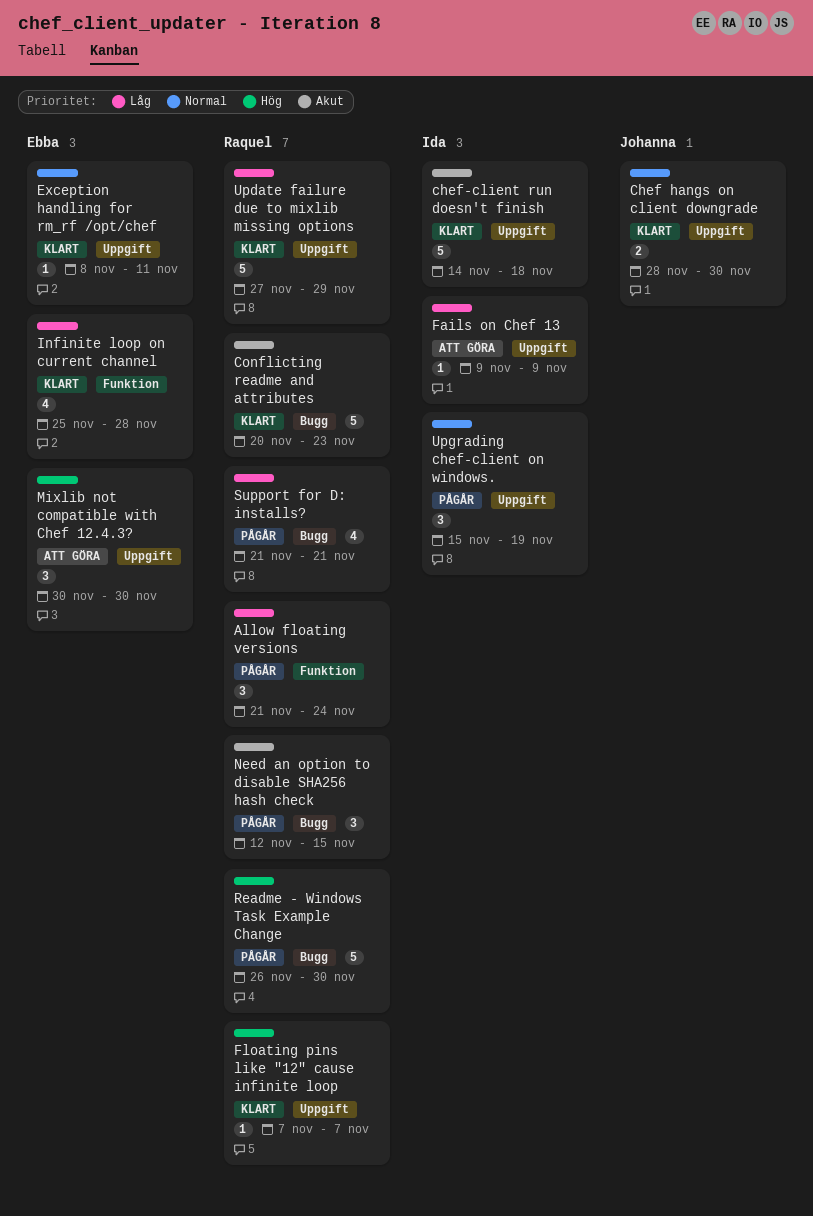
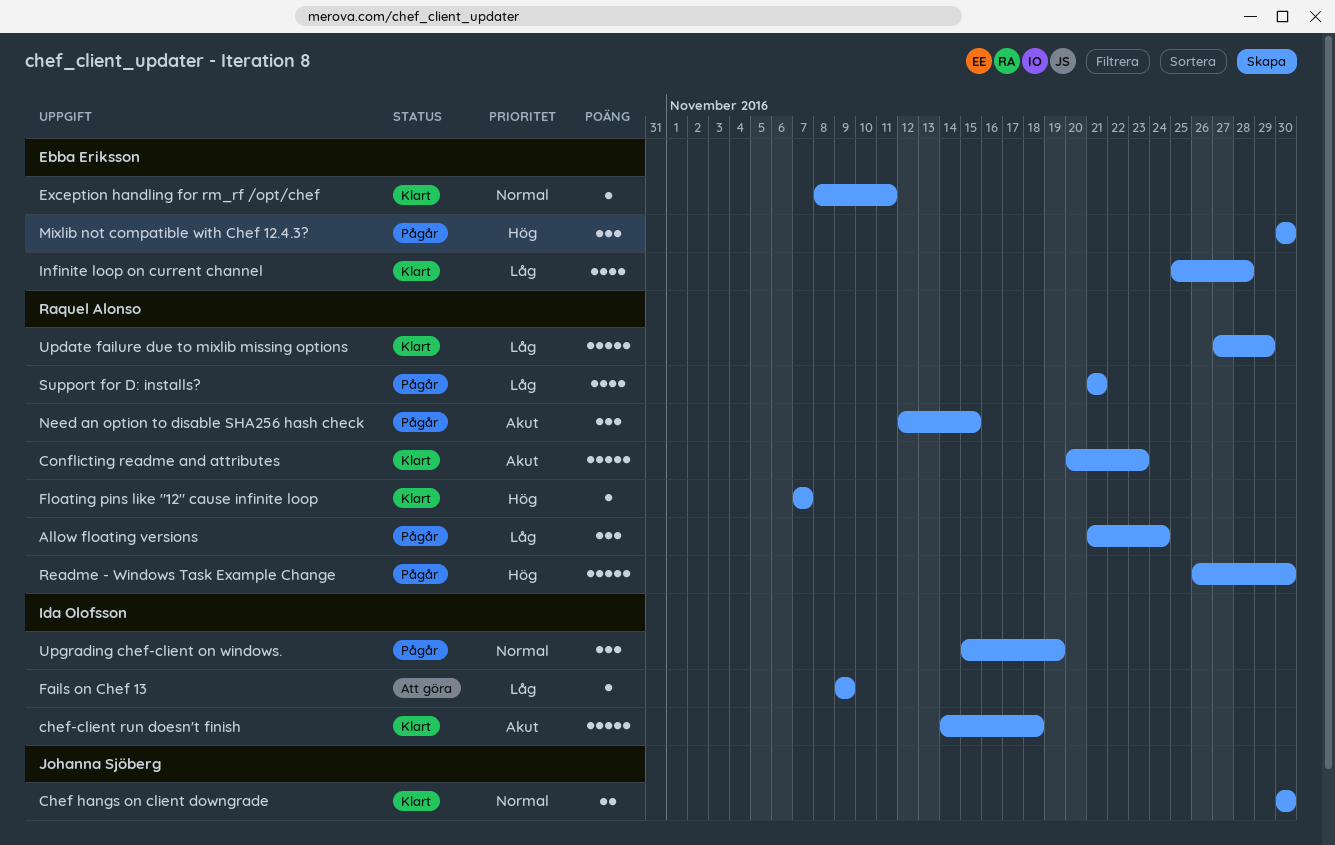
Chef hangs on client downgrade, start: Nov 28 -> Nov 30
Mixlib not compatible with Chef 12.4.3?, status: Att göra -> Pågår

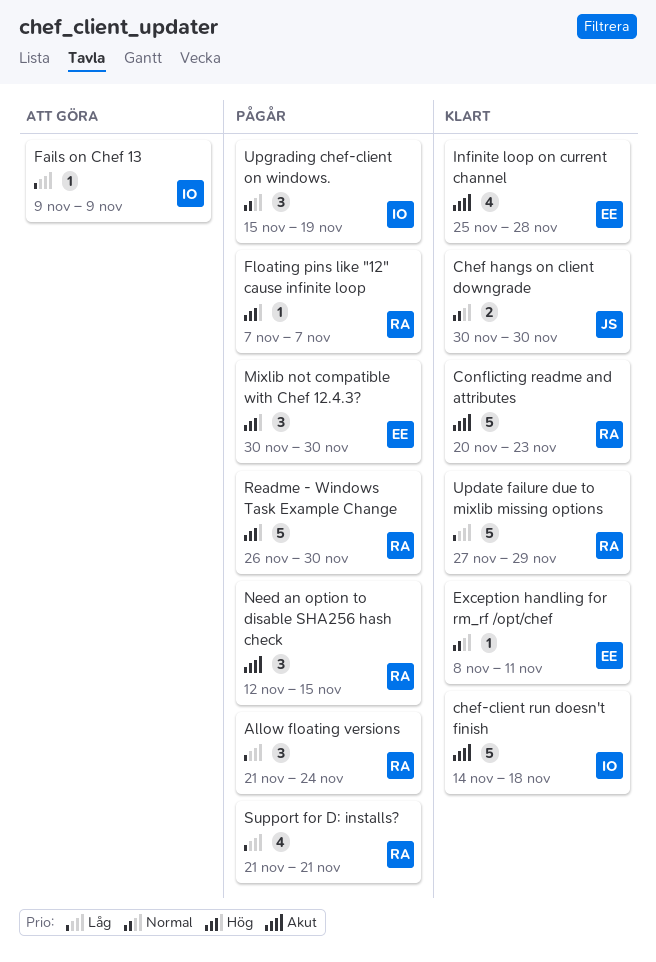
Floating pins like "12" cause infinite loop, status: Klart -> Pågår
Infinite loop on current channel, priority: Låg -> Akut

